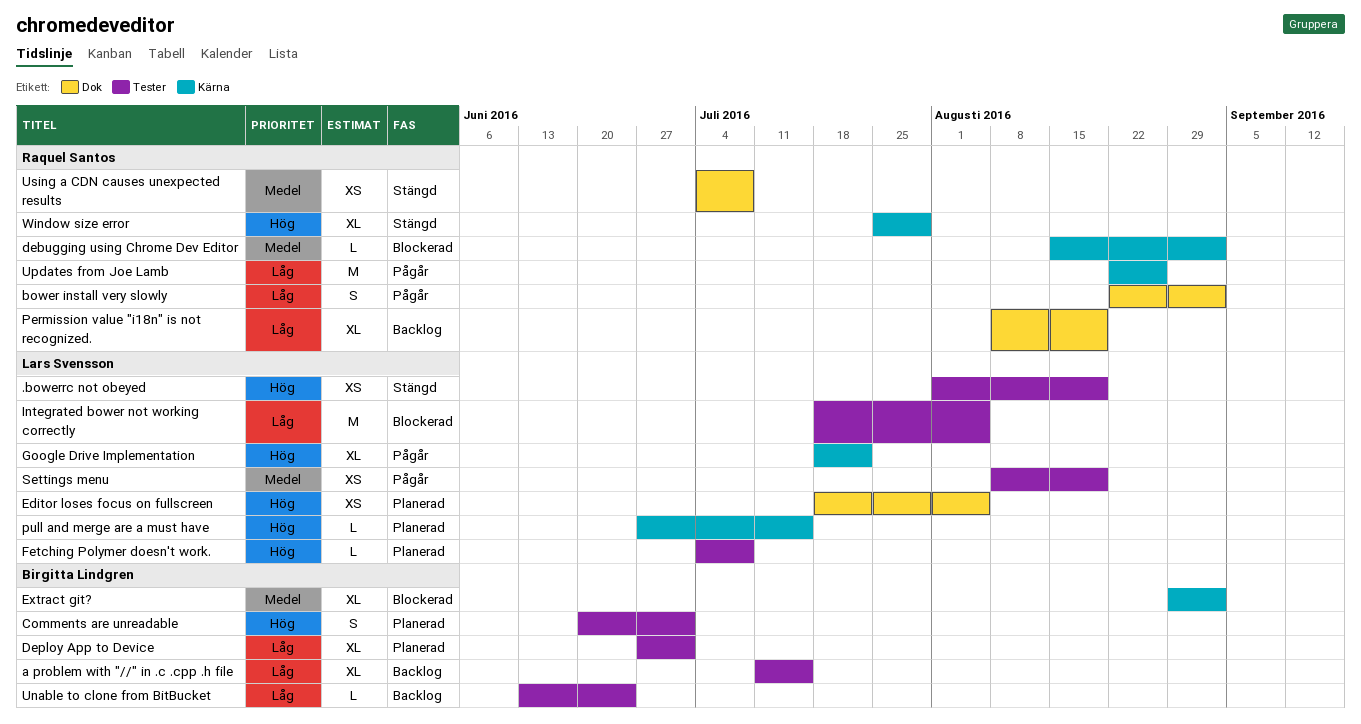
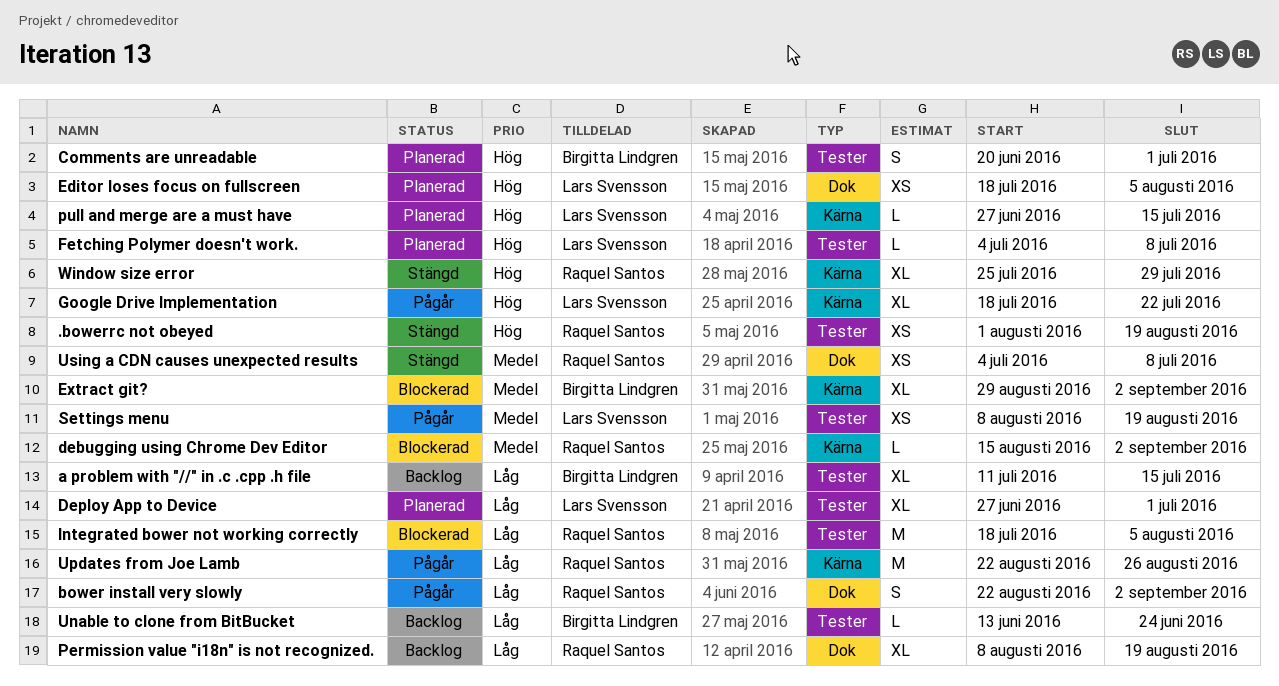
.bowerrc not obeyed, owner: Lars Svensson -> Raquel Santos
Deploy App to Device, owner: Birgitta Lindgren -> Lars Svensson
Integrated bower not working correctly, owner: Lars Svensson -> Raquel Santos

